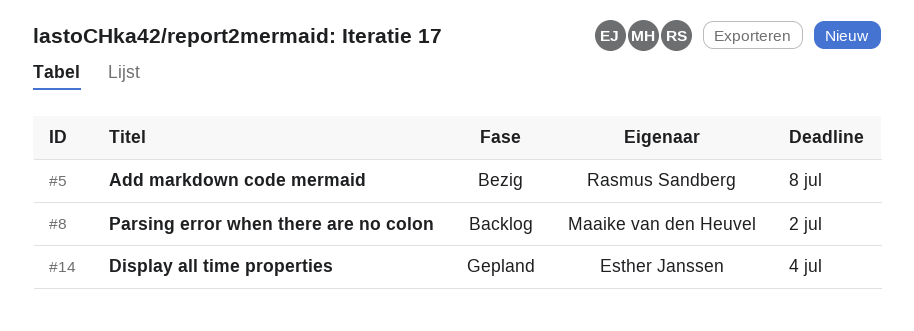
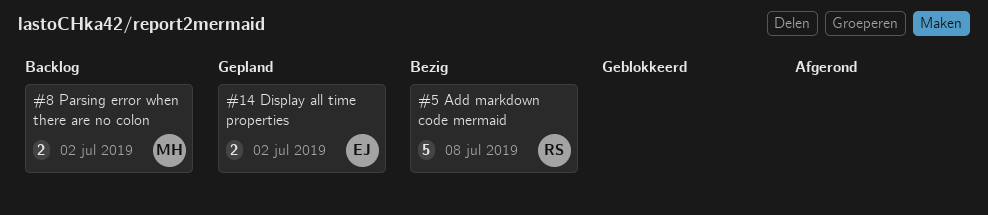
#14, due: Jul 4 -> Jul 2

